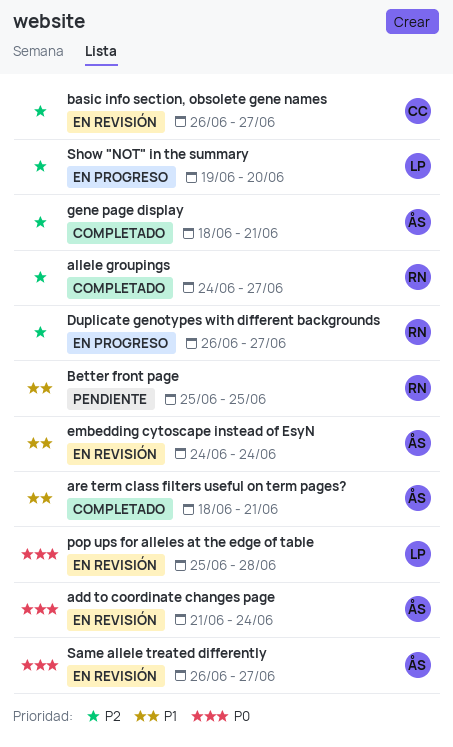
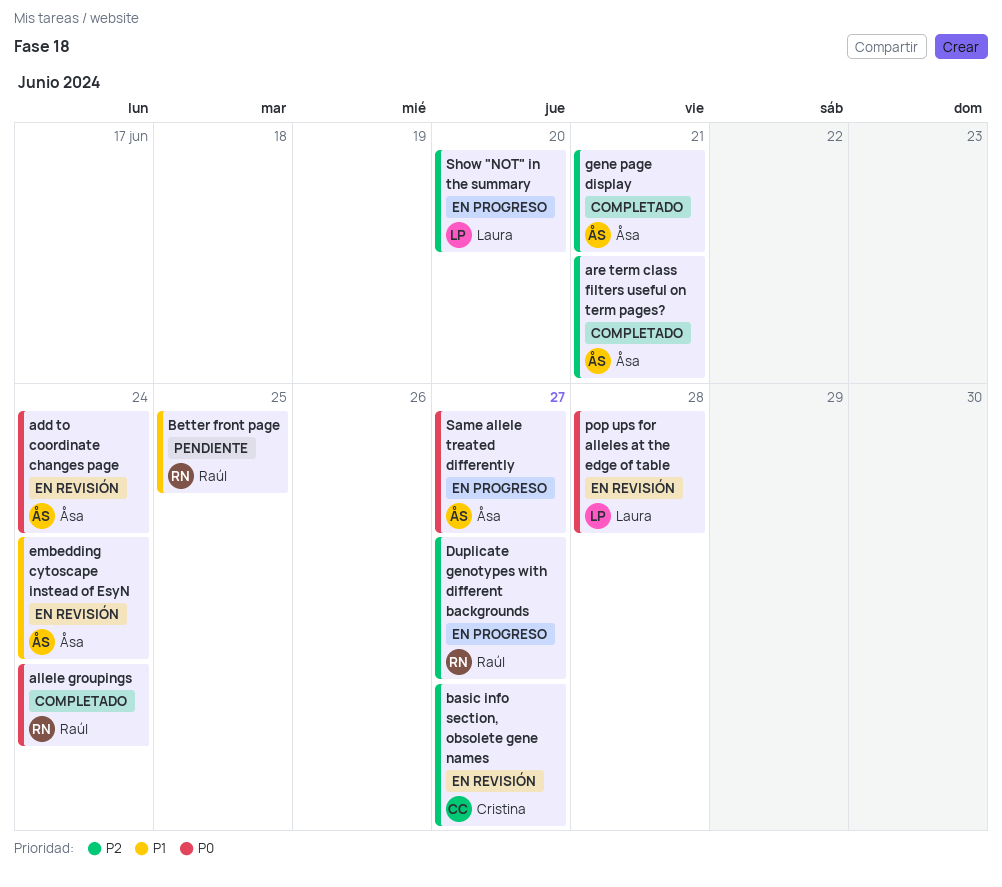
allele groupings, priority: P2 -> P0
allele groupings, due: Jun 27 -> Jun 24
are term class filters useful on term pages?, priority: P1 -> P2
Same allele treated differently, status: En revisión -> En progreso

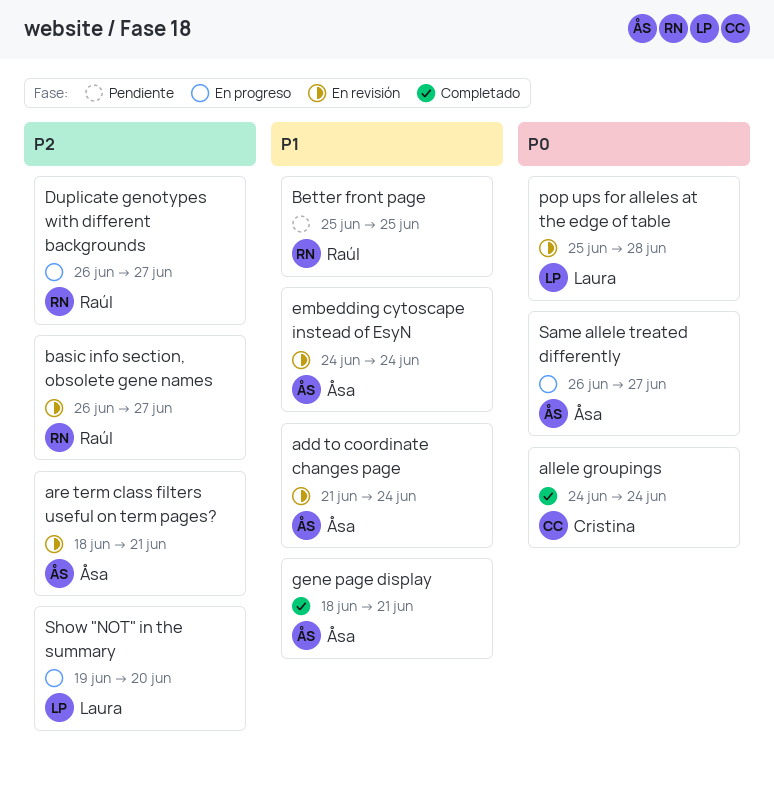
add to coordinate changes page, priority: P0 -> P1
allele groupings, owner: Raúl -> Cristina
are term class filters useful on term pages?, status: Completado -> En revisión
basic info section, obsolete gene names, owner: Cristina -> Raúl
gene page display, priority: P2 -> P1

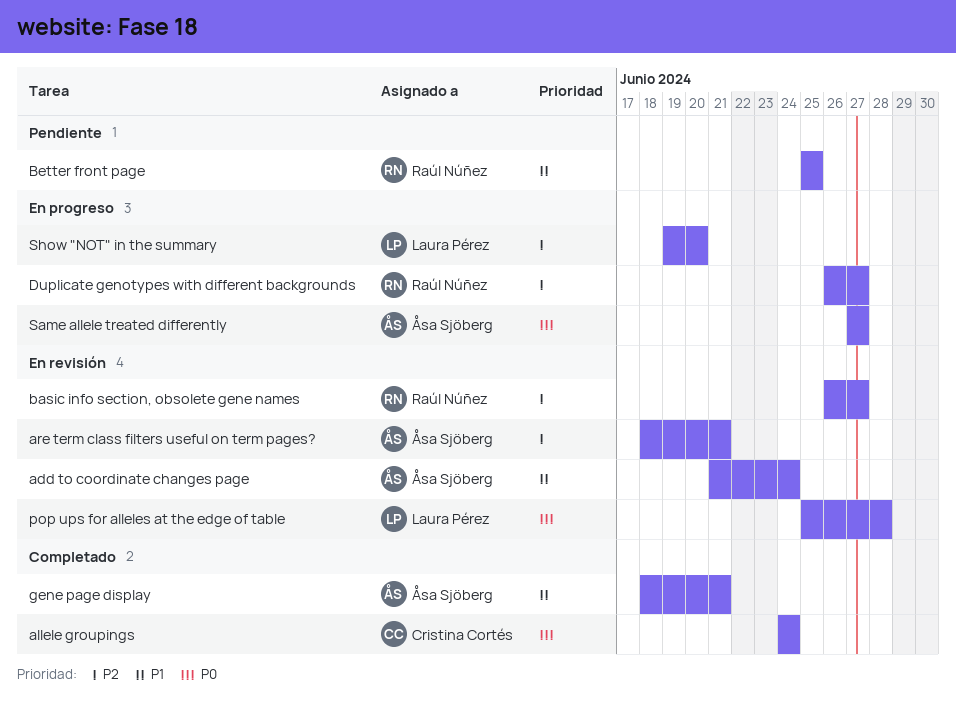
embedding cytoscape instead of EsyN: present -> none
Same allele treated differently, start: Jun 26 -> Jun 27

